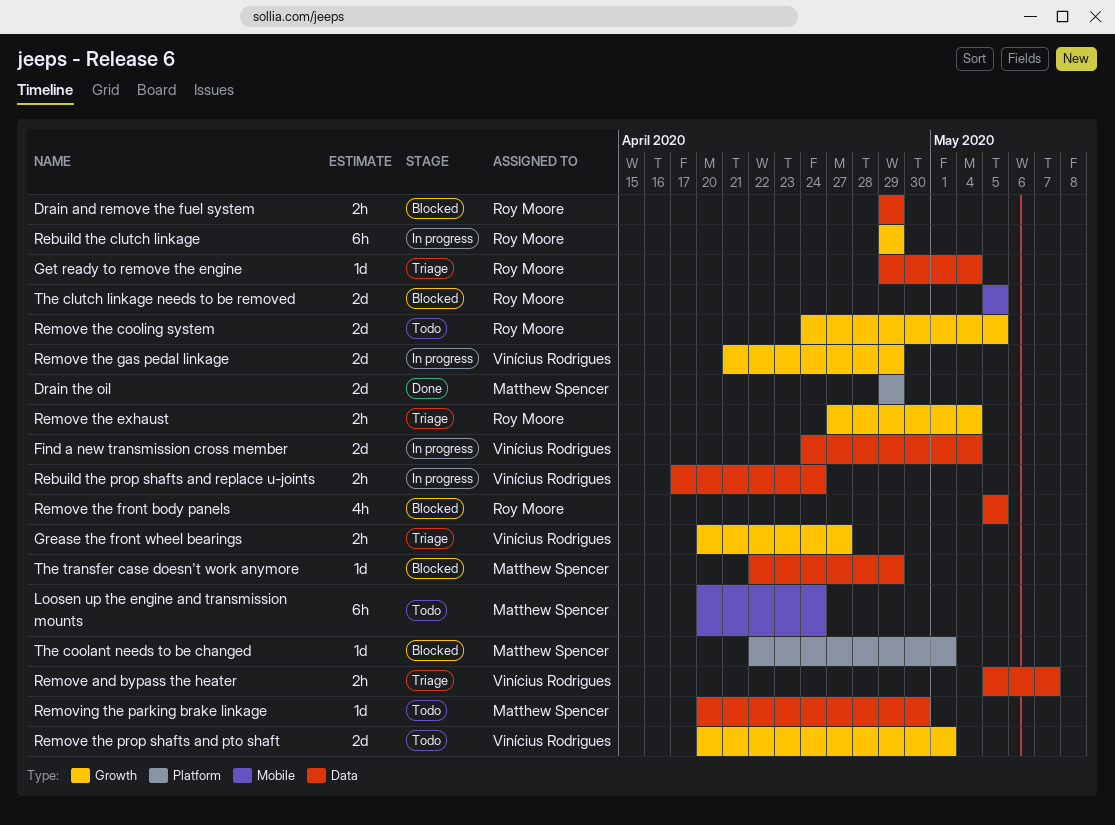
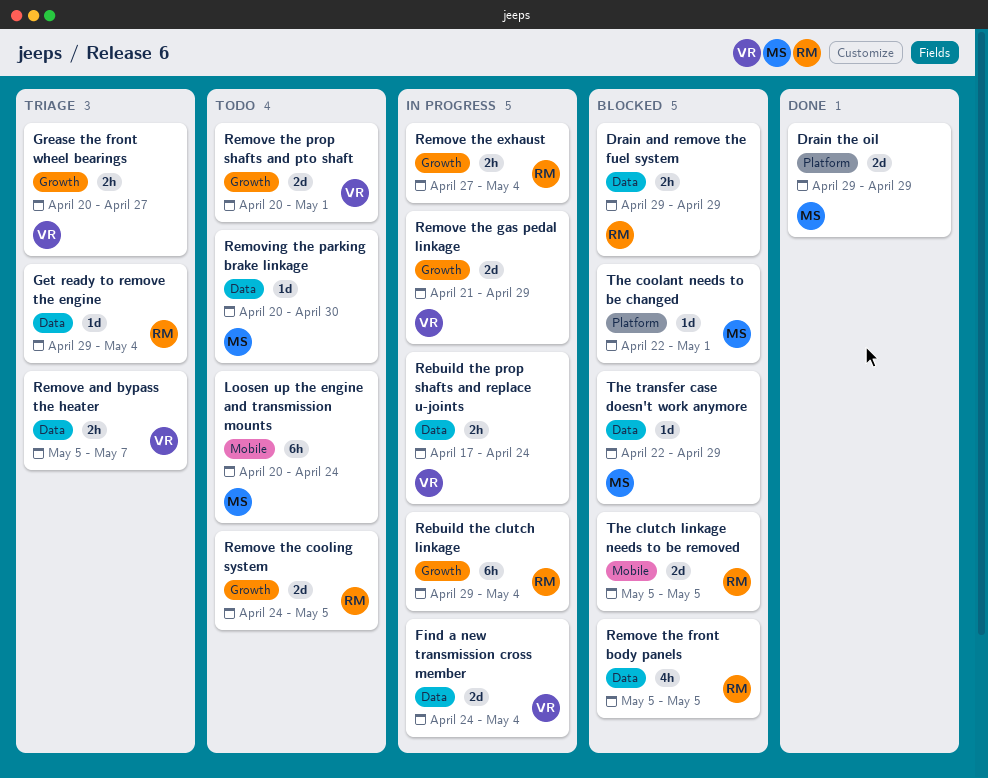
Rebuild the clutch linkage, due: Apr 29 -> May 4
Remove the exhaust, status: Triage -> In progress

